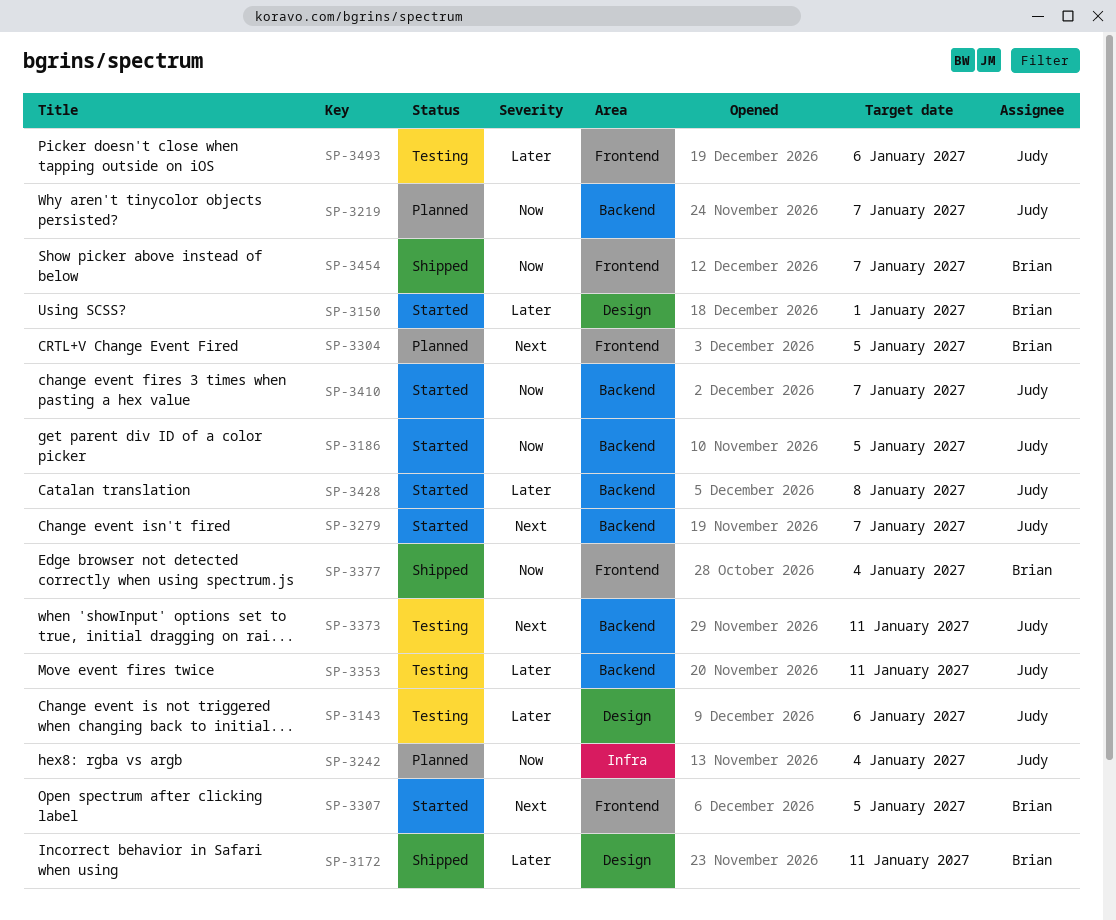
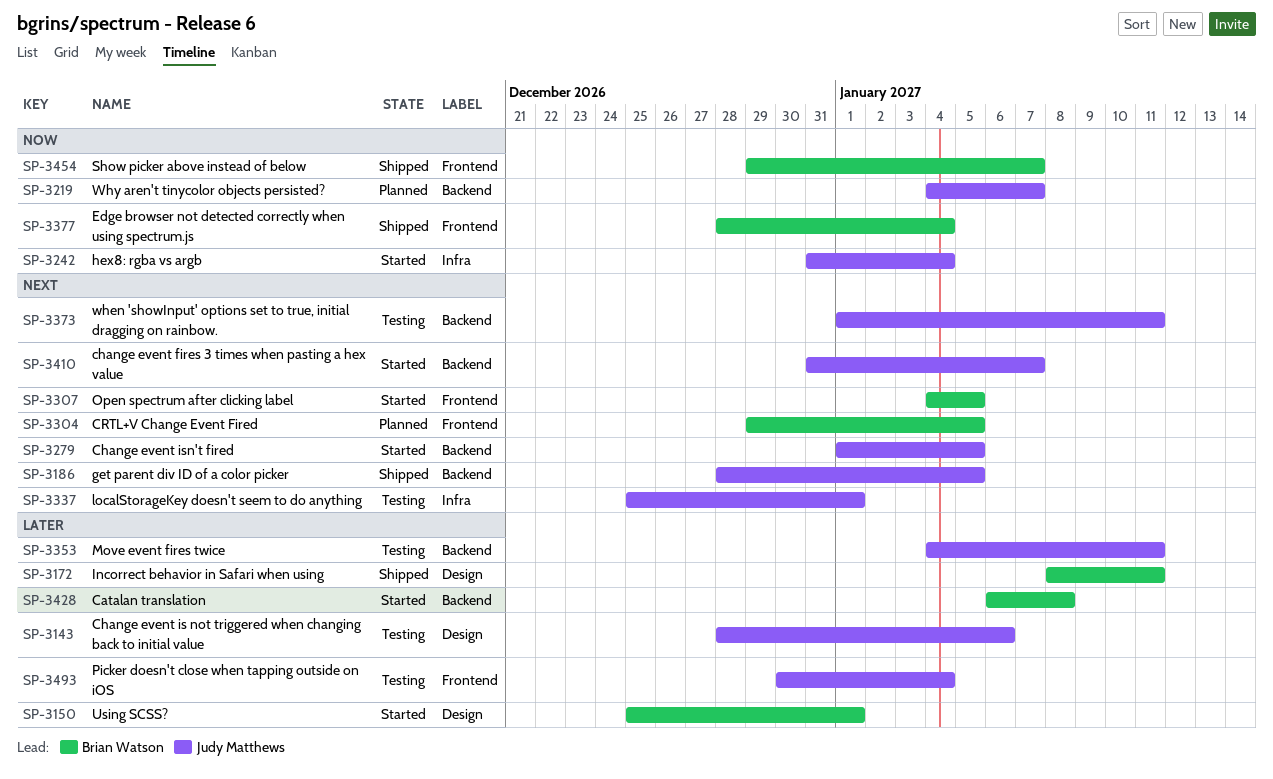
SP-3186, status: Started -> Shipped
SP-3186, priority: Now -> Next
SP-3242, status: Planned -> Started
SP-3279, due: Jan 7 -> Jan 5
SP-3337: none -> present
SP-3410, priority: Now -> Next
SP-3428, owner: Judy Matthews -> Brian Watson
SP-3493, due: Jan 6 -> Jan 4

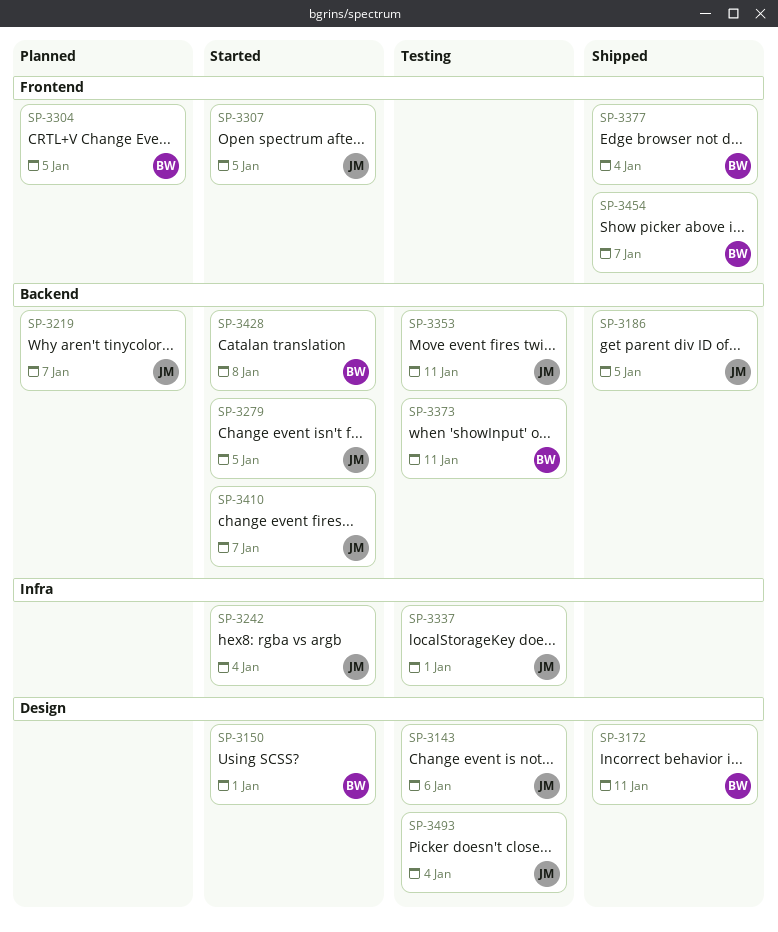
SP-3307, owner: Brian Watson -> Judy Matthews
SP-3373, owner: Judy Matthews -> Brian Watson
SP-3493, label: Frontend -> Design

